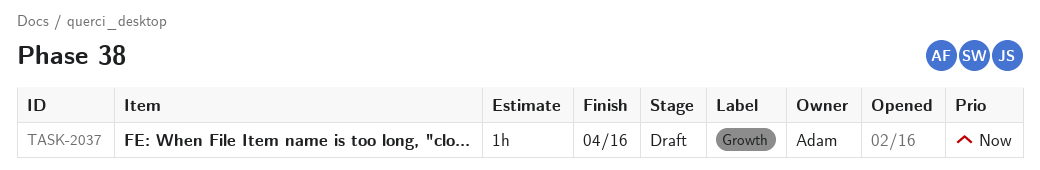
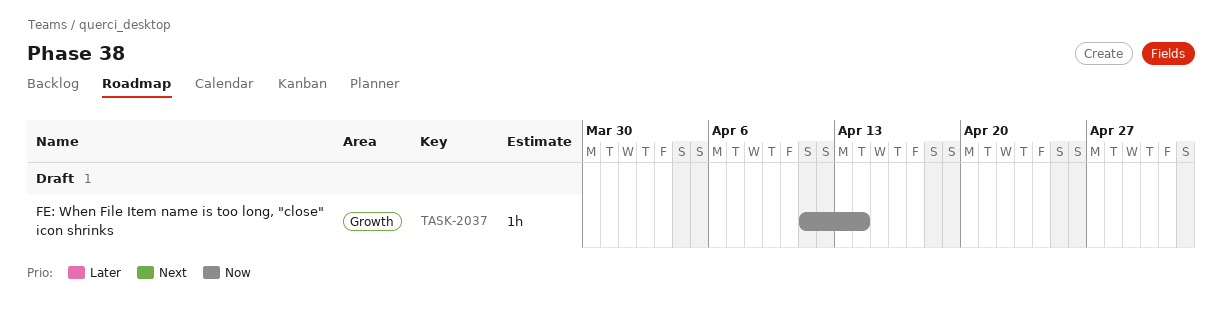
TASK-2037, due: Apr 16 -> Apr 14

